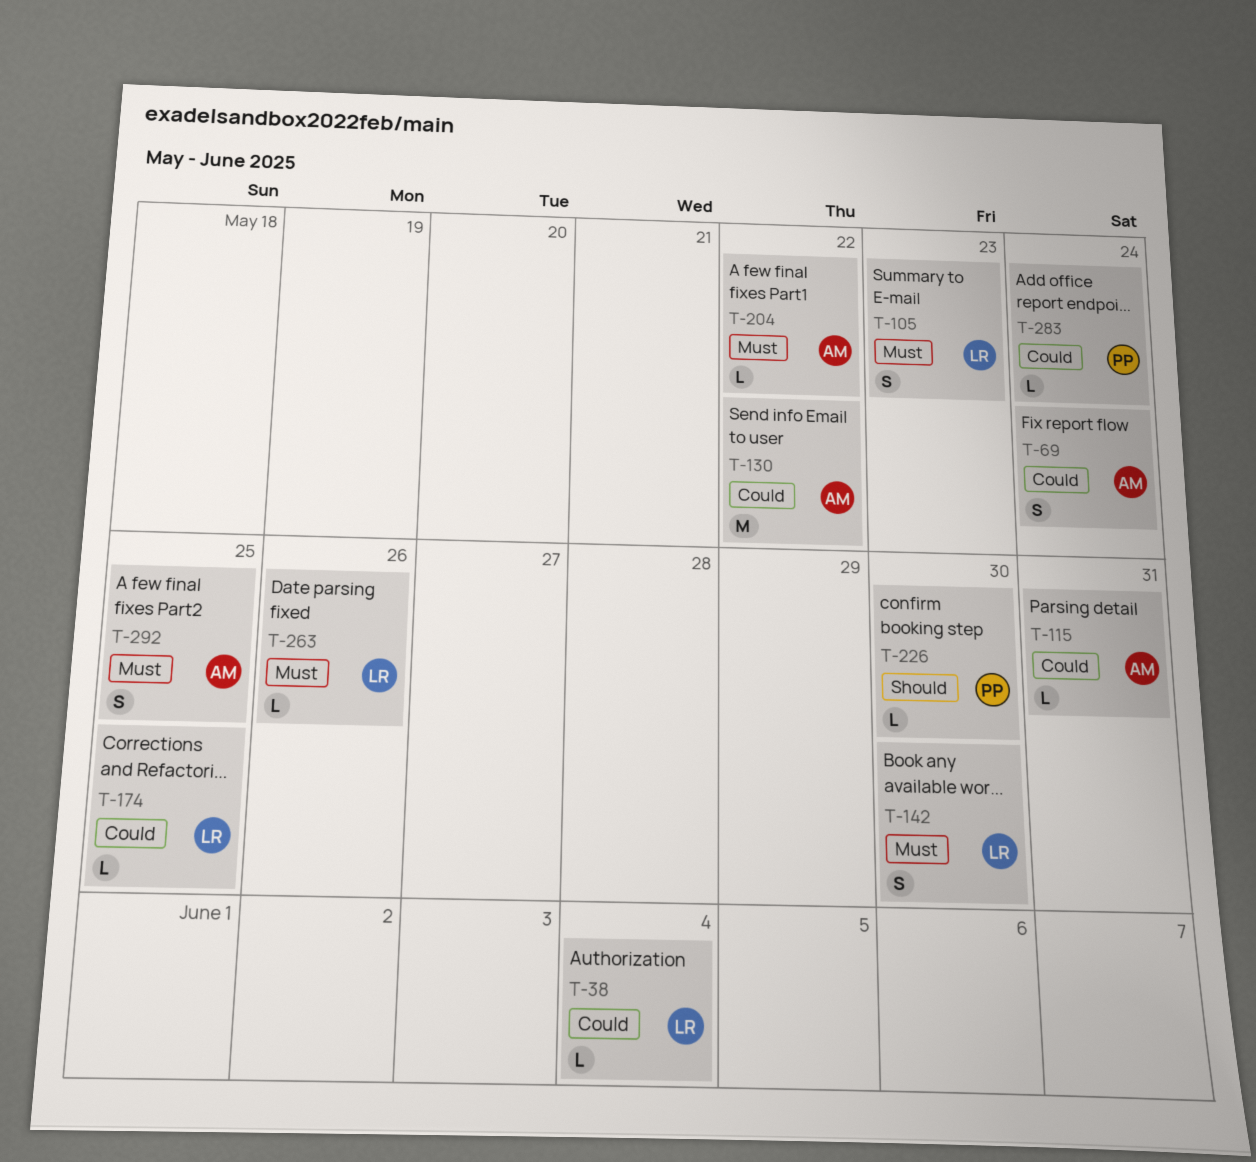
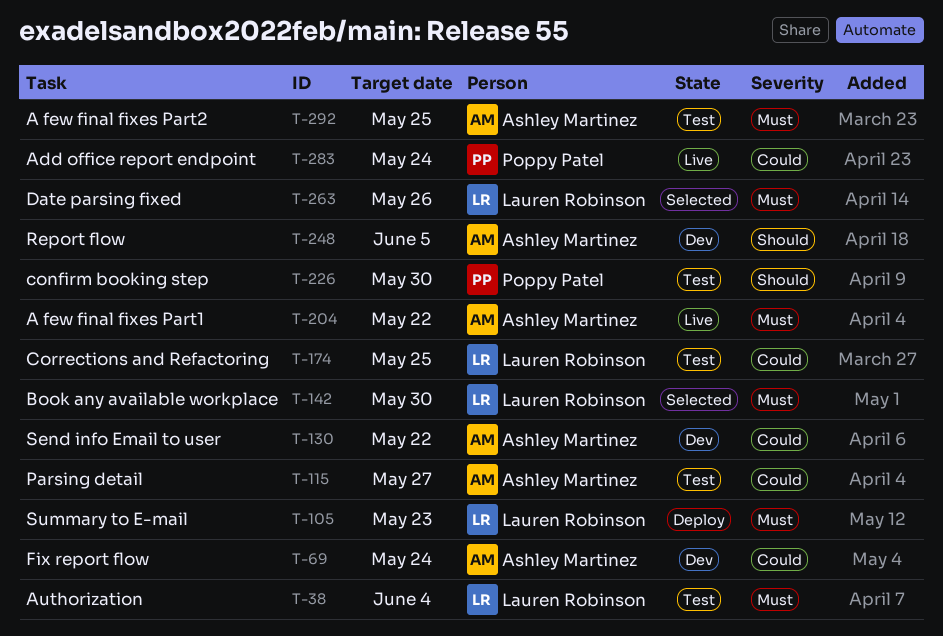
T-38, priority: Could -> Must
T-115, due: May 31 -> May 27
T-248: none -> present

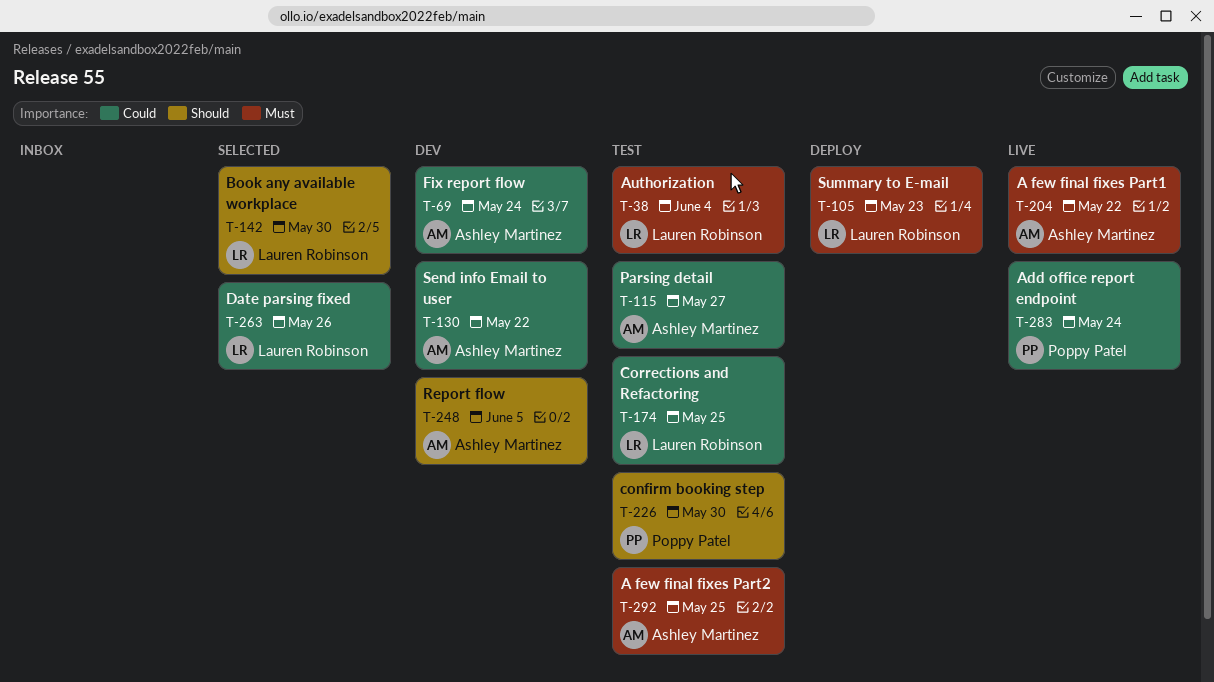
T-142, priority: Must -> Should
T-263, priority: Must -> Could

